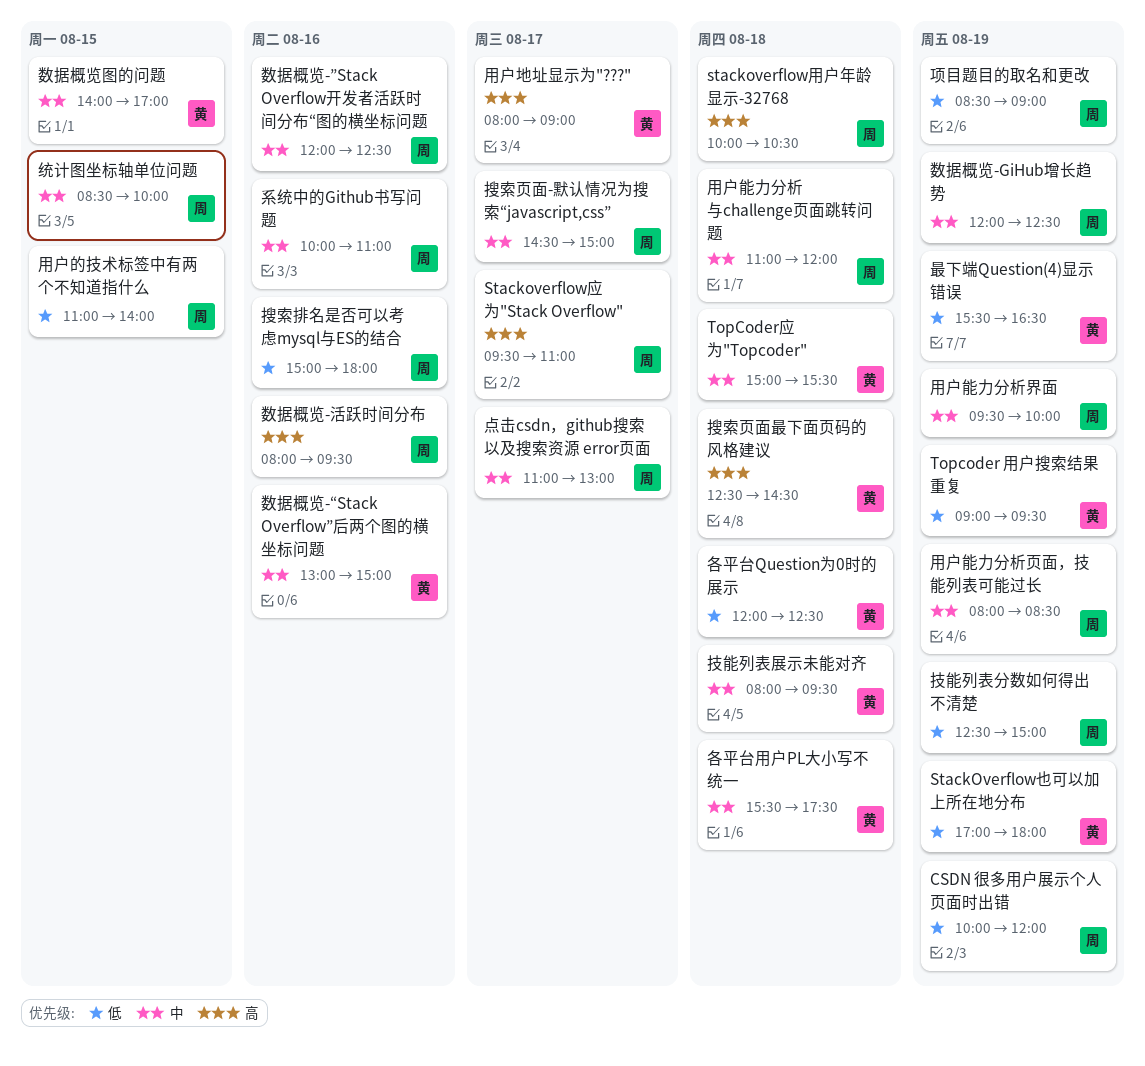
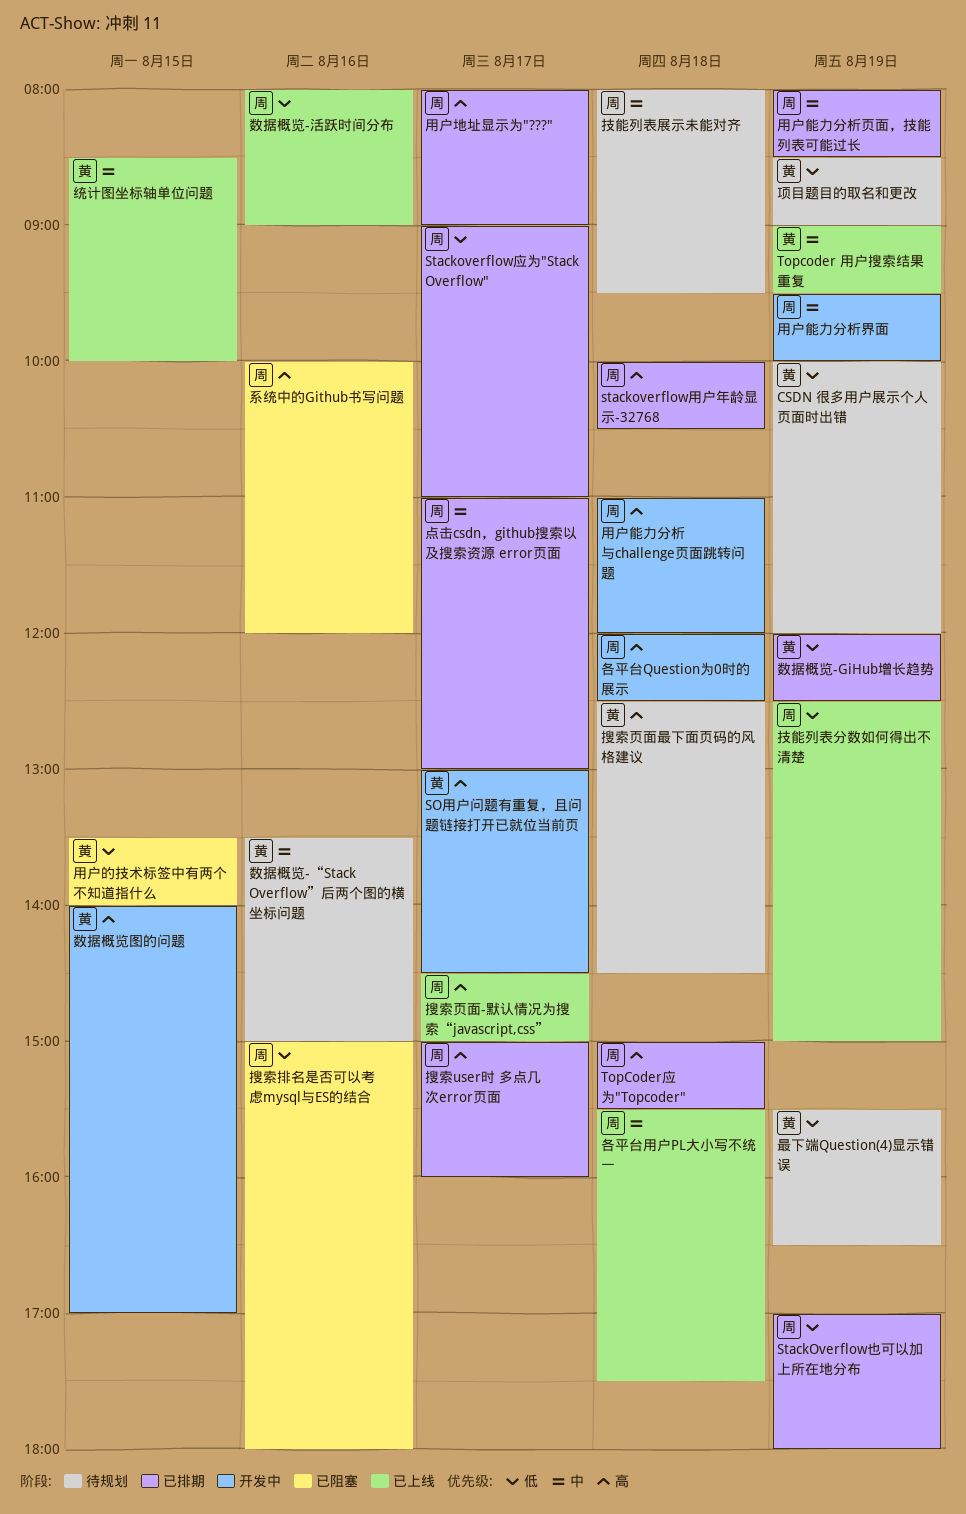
CSDN 很多用户展示个人页面时出错, owner: 周 -> 黄
SO用户问题有重复，且问题链接打开已就位当前页: none -> present
StackOverflow也可以加上所在地分布, owner: 黄 -> 周
Stackoverflow应为"Stack Overflow", priority: 高 -> 低
Stackoverflow应为"Stack Overflow", begins: 09:30 -> 09:00
Topcoder 用户搜索结果重复, priority: 低 -> 中
TopCoder应为"Topcoder", owner: 黄 -> 周
TopCoder应为"Topcoder", priority: 中 -> 高
各平台Question为0时的展示, owner: 黄 -> 周
各平台Question为0时的展示, priority: 低 -> 高
各平台用户PL大小写不统一, owner: 黄 -> 周
技能列表展示未能对齐, owner: 黄 -> 周
搜索user时 多点几次error页面: none -> present
搜索页面-默认情况为搜索“javascript,css”, priority: 中 -> 高
数据概览-GiHub增长趋势, owner: 周 -> 黄
数据概览-GiHub增长趋势, priority: 中 -> 低
数据概览-“Stack Overflow”后两个图的横坐标问题, begins: 13:00 -> 13:30
数据概览-”Stack Overflow开发者活跃时间分布“图的横坐标问题: present -> none
数据概览-活跃时间分布, priority: 高 -> 低
数据概览-活跃时间分布, ends: 09:30 -> 09:00
数据概览图的问题, priority: 中 -> 高
用户地址显示为"???", owner: 黄 -> 周
用户的技术标签中有两个不知道指什么, owner: 周 -> 黄
用户的技术标签中有两个不知道指什么, begins: 11:00 -> 13:30
用户能力分析与challenge页面跳转问题, priority: 中 -> 高
系统中的Github书写问题, priority: 中 -> 高
系统中的Github书写问题, ends: 11:00 -> 12:00
统计图坐标轴单位问题, owner: 周 -> 黄
项目题目的取名和更改, owner: 周 -> 黄

